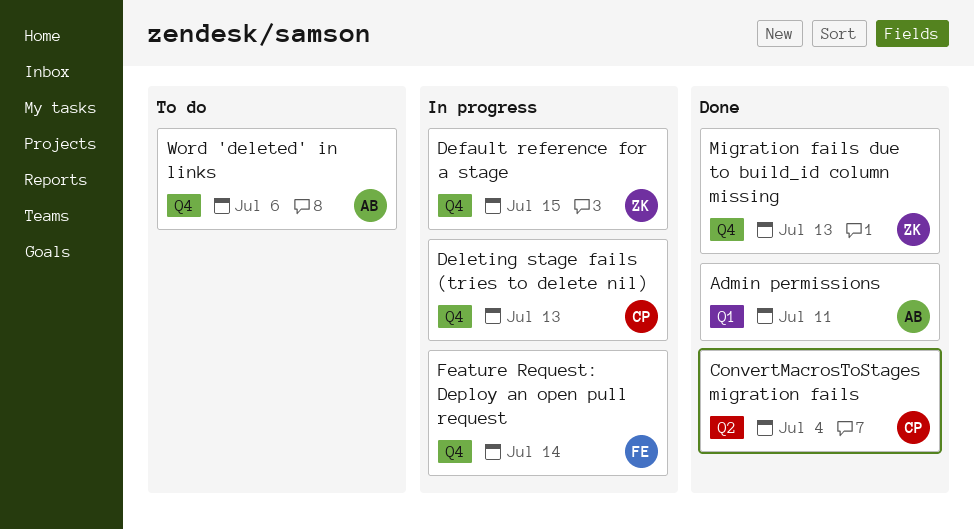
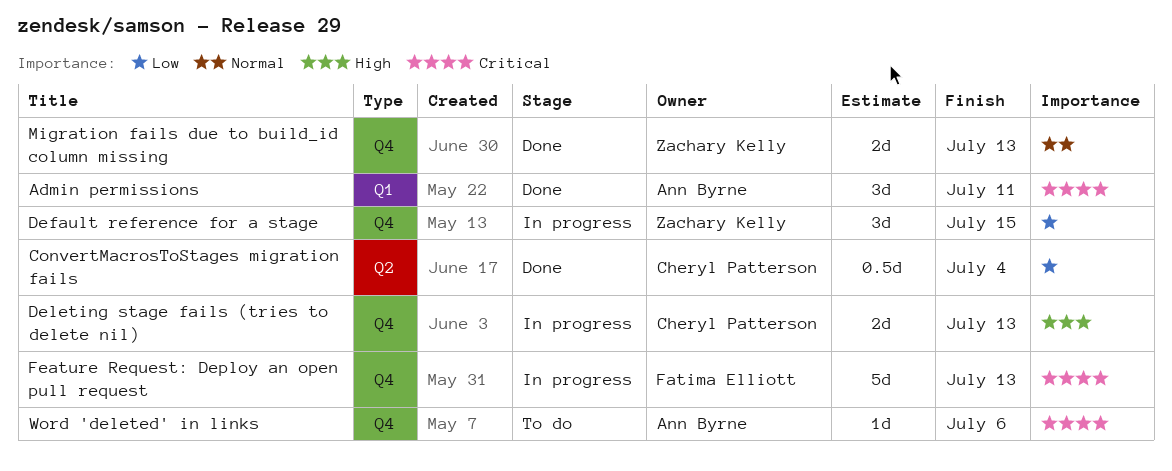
Feature Request: Deploy an open pull request, due: Jul 14 -> Jul 13

